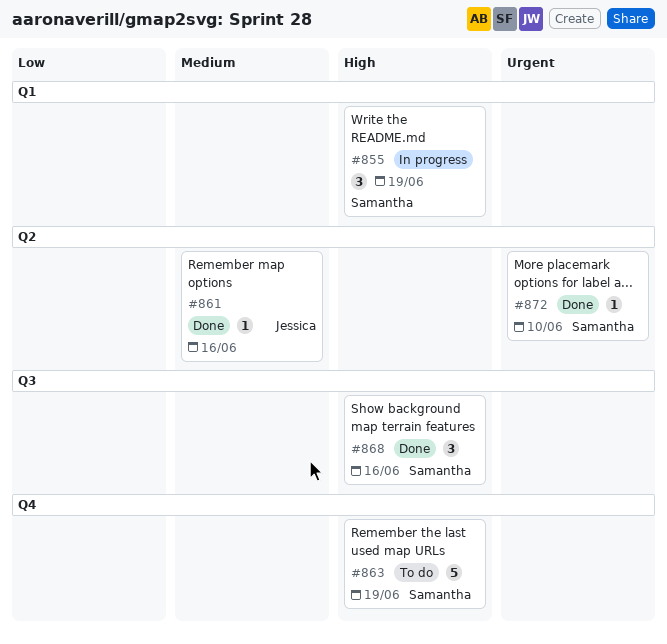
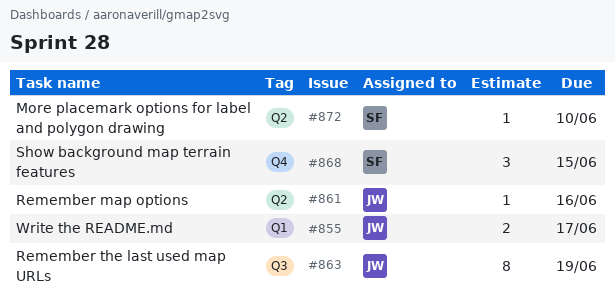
#855, owner: Samantha -> Jessica
#855, estimate: 3 -> 2
#855, due: Jun 19 -> Jun 17
#863, owner: Samantha -> Jessica
#863, label: Q4 -> Q3
#863, estimate: 5 -> 8
#868, label: Q3 -> Q4
#868, due: Jun 16 -> Jun 15

